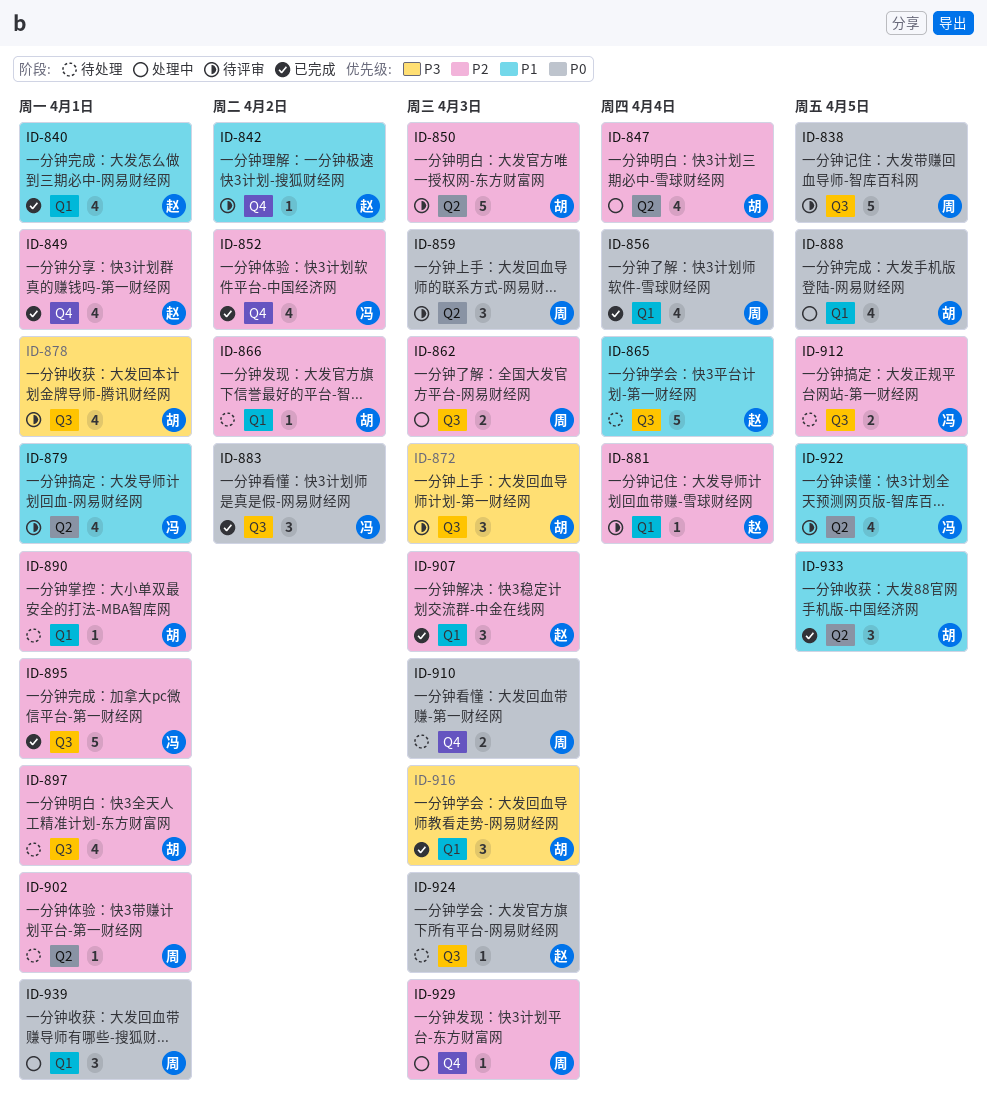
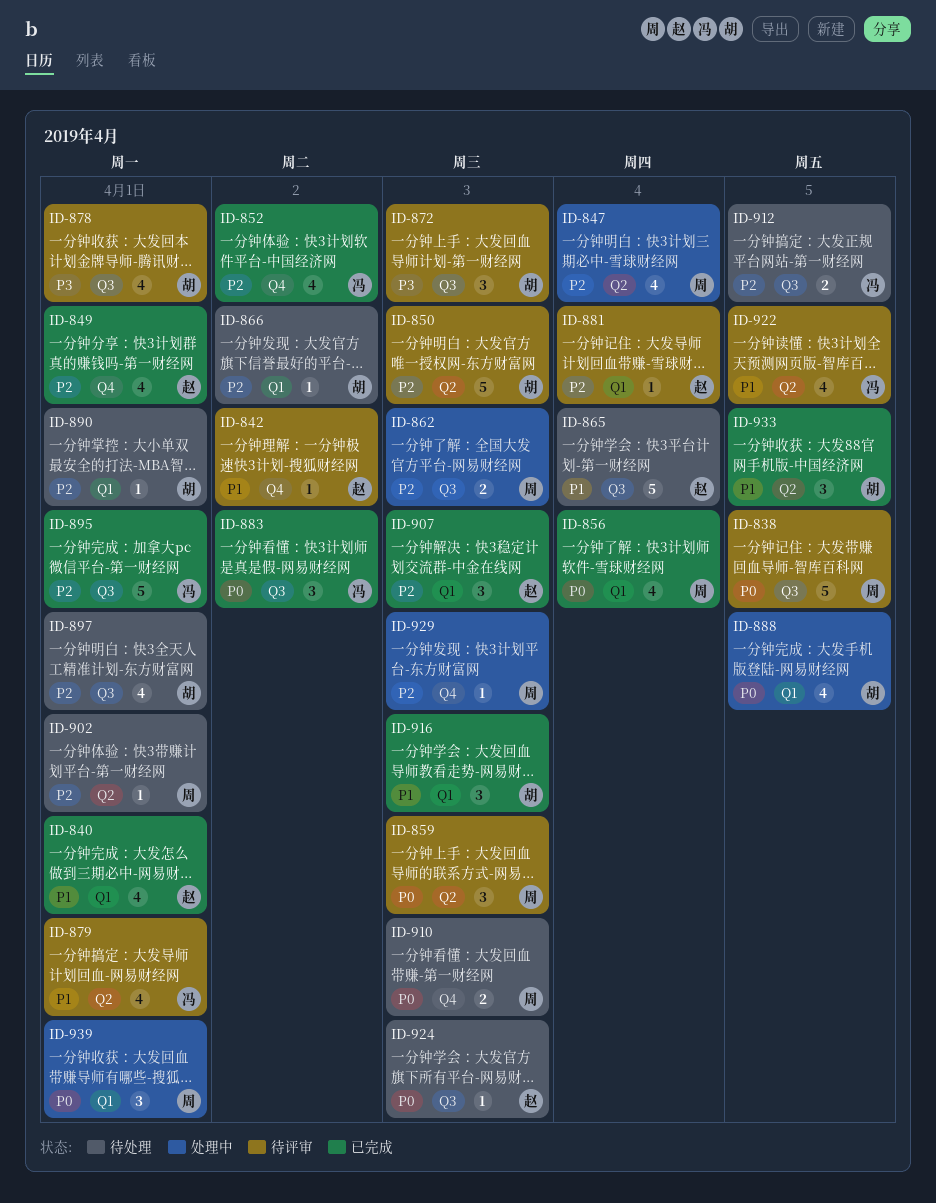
ID-847, owner: 胡 -> 周
ID-916, priority: P3 -> P1

